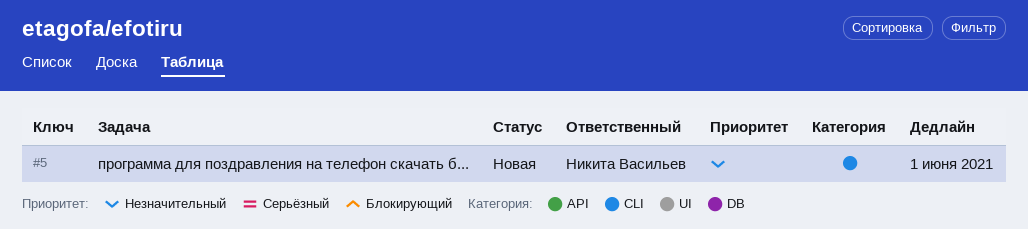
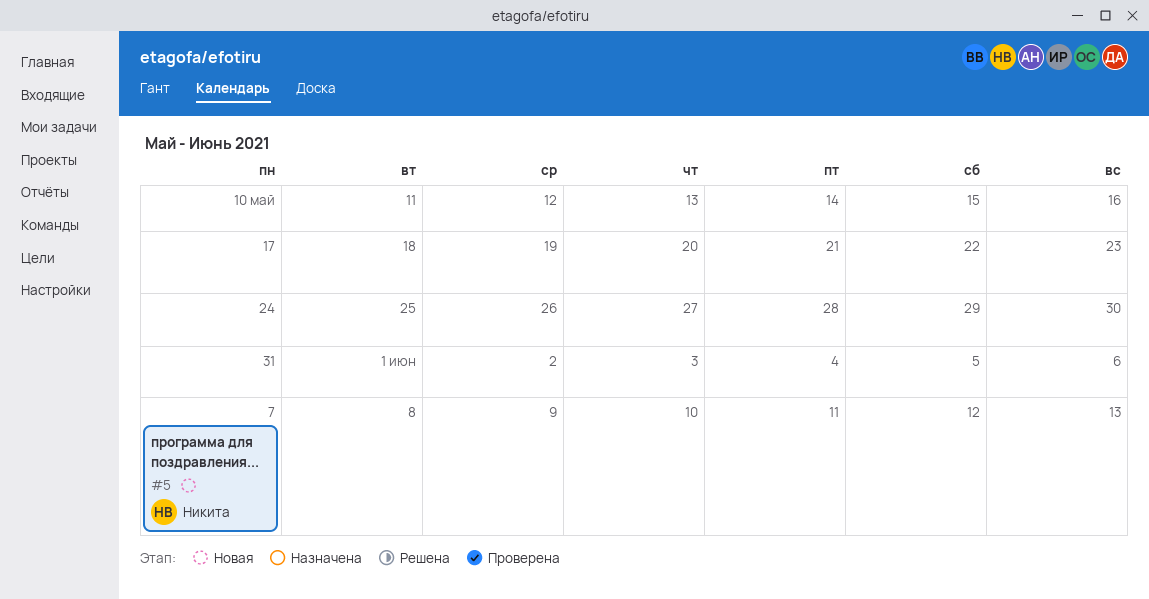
#5, due: Jun 1 -> Jun 7

